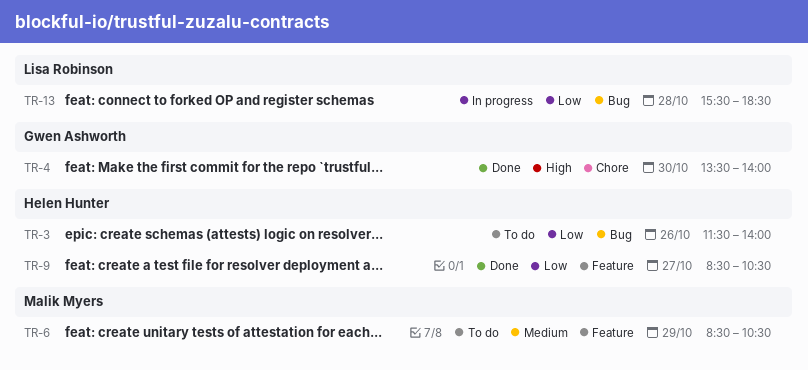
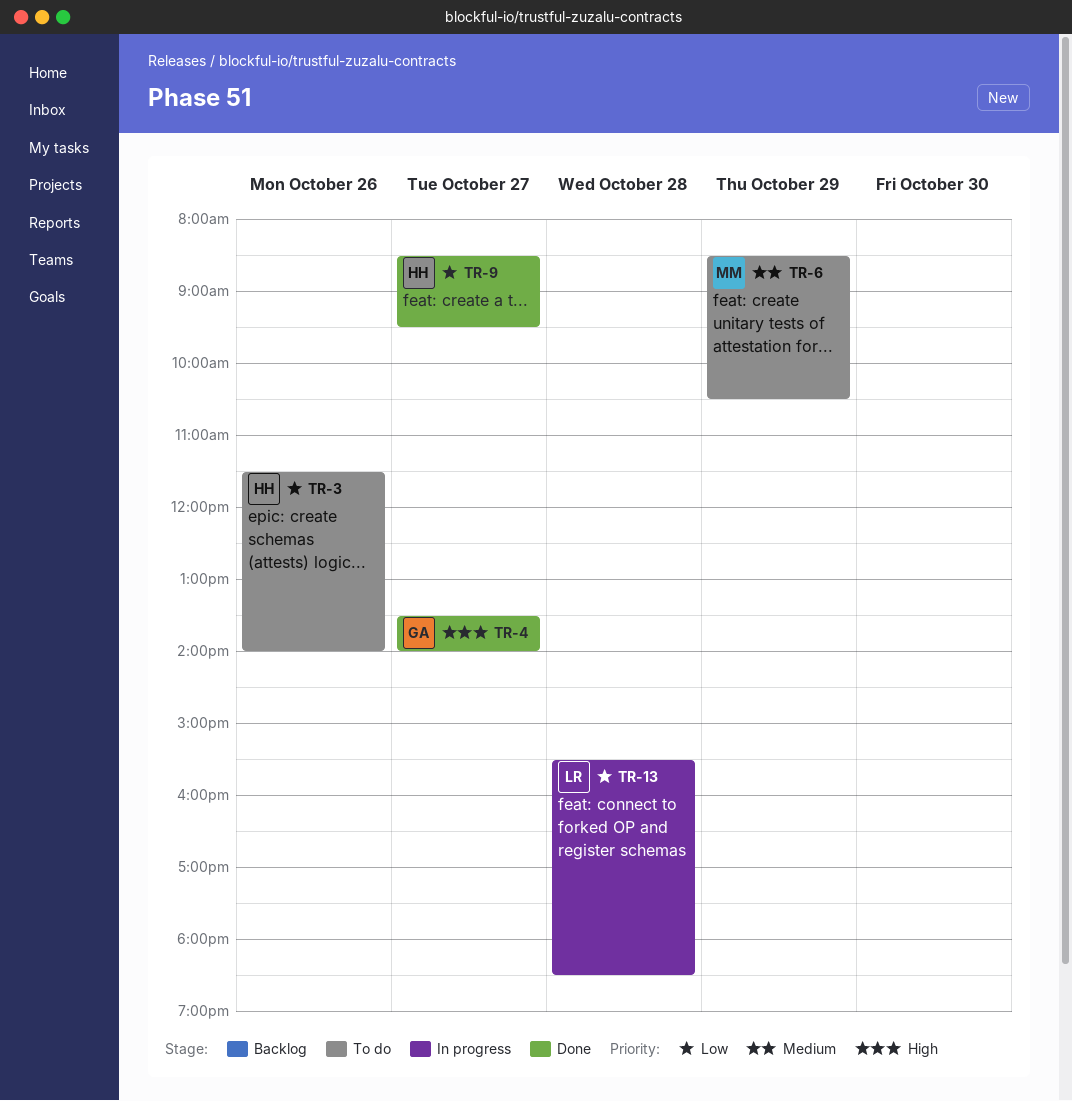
TR-4, day: Oct 30 -> Oct 27
TR-9, ends: 10:30 -> 09:30

